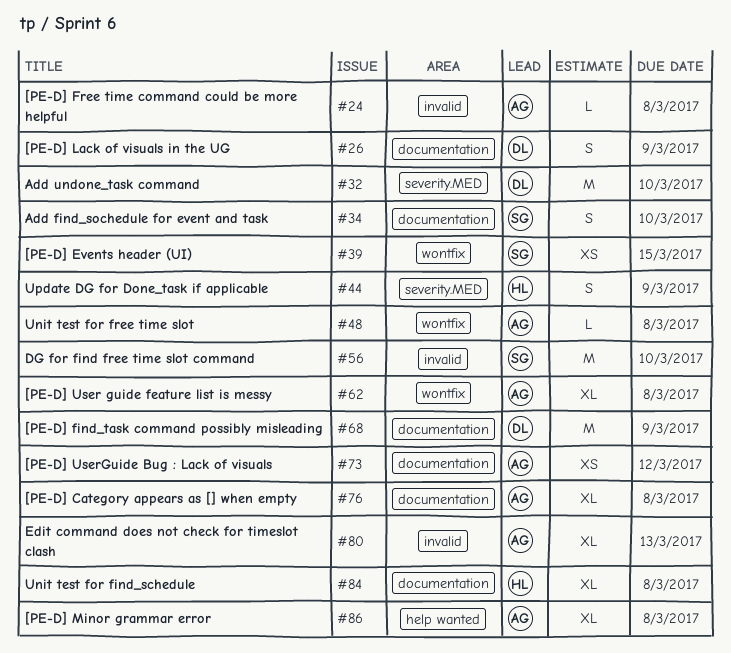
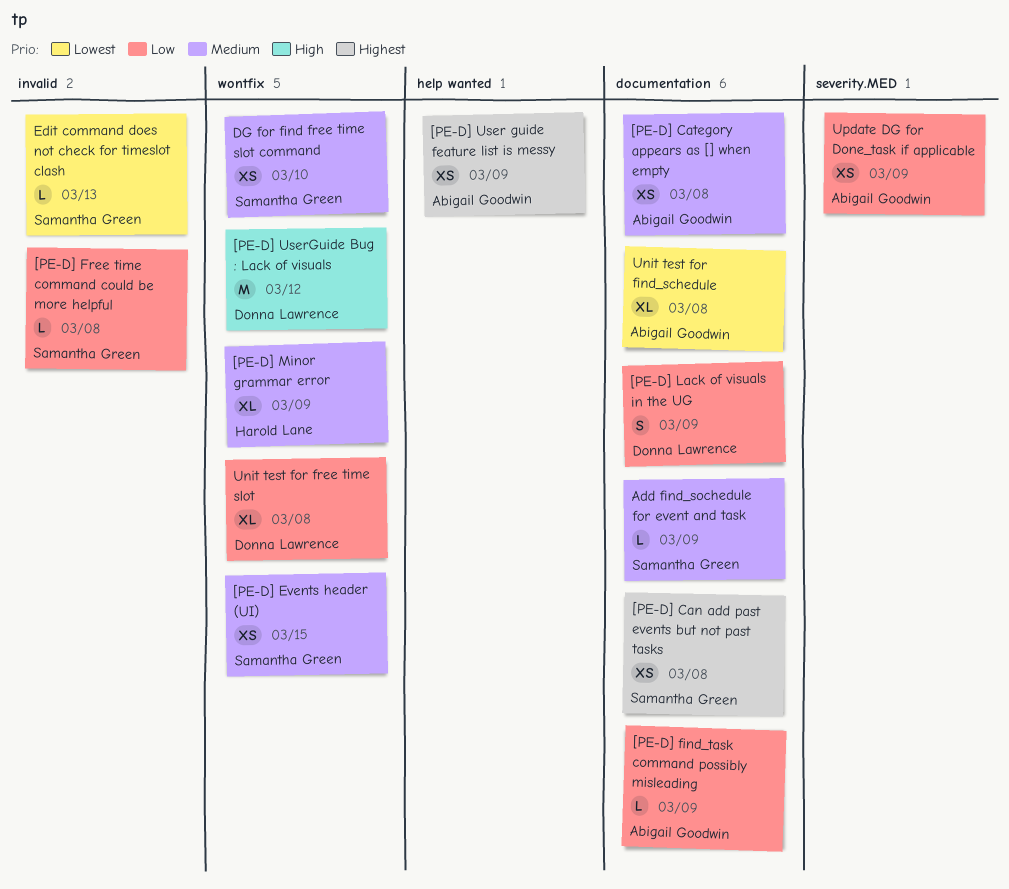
[PE-D] Can add past events but not past tasks: none -> present
[PE-D] Category appears as [] when empty, estimate: XL -> XS
[PE-D] find_task command possibly misleading, owner: Donna Lawrence -> Abigail Goodwin
[PE-D] find_task command possibly misleading, estimate: M -> L
[PE-D] Free time command could be more helpful, owner: Abigail Goodwin -> Samantha Green
[PE-D] Minor grammar error, owner: Abigail Goodwin -> Harold Lane
[PE-D] Minor grammar error, label: help wanted -> wontfix
[PE-D] Minor grammar error, due: Mar 8 -> Mar 9
[PE-D] User guide feature list is messy, label: wontfix -> help wanted
[PE-D] User guide feature list is messy, estimate: XL -> XS
[PE-D] User guide feature list is messy, due: Mar 8 -> Mar 9
[PE-D] UserGuide Bug : Lack of visuals, owner: Abigail Goodwin -> Donna Lawrence
[PE-D] UserGuide Bug : Lack of visuals, label: documentation -> wontfix
[PE-D] UserGuide Bug : Lack of visuals, estimate: XS -> M
Add find_sochedule for event and task, estimate: S -> L
Add find_sochedule for event and task, due: Mar 10 -> Mar 9
Add undone_task command: present -> none
DG for find free time slot command, label: invalid -> wontfix
DG for find free time slot command, estimate: M -> XS
Edit command does not check for timeslot clash, owner: Abigail Goodwin -> Samantha Green
Edit command does not check for timeslot clash, estimate: XL -> L
Unit test for find_schedule, owner: Harold Lane -> Abigail Goodwin
Unit test for free time slot, owner: Abigail Goodwin -> Donna Lawrence
Unit test for free time slot, estimate: L -> XL
Update DG for Done_task if applicable, owner: Harold Lane -> Abigail Goodwin
Update DG for Done_task if applicable, estimate: S -> XS

